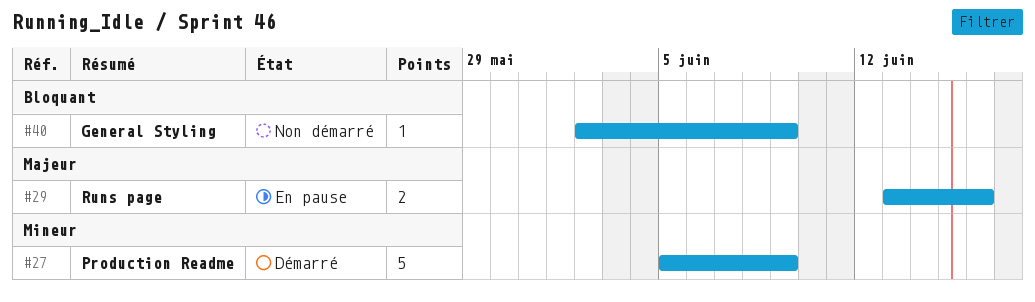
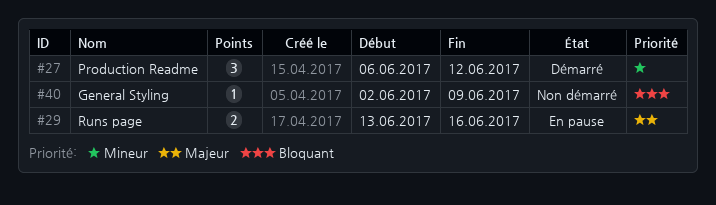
#27, estimate: 5 -> 3
#27, start: Jun 5 -> Jun 6
#27, due: Jun 9 -> Jun 12

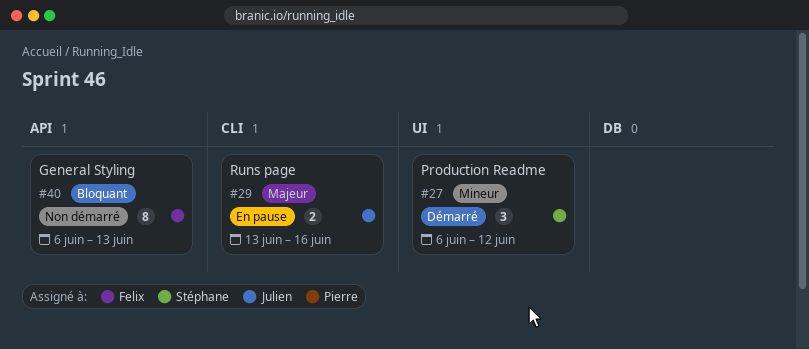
#40, estimate: 1 -> 8
#40, start: Jun 2 -> Jun 6
#40, due: Jun 9 -> Jun 13

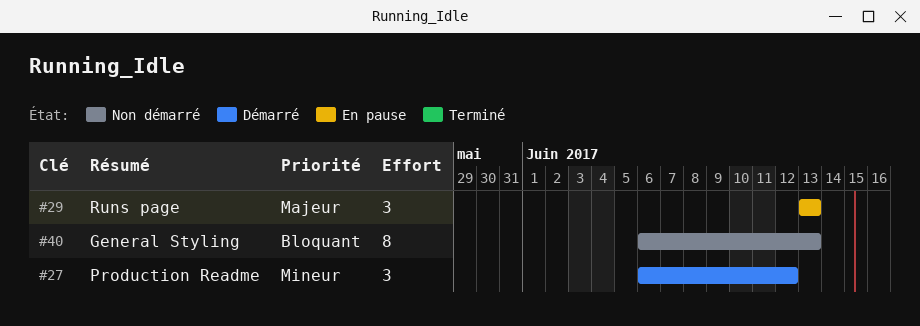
#29, estimate: 2 -> 3
#29, due: Jun 16 -> Jun 13

